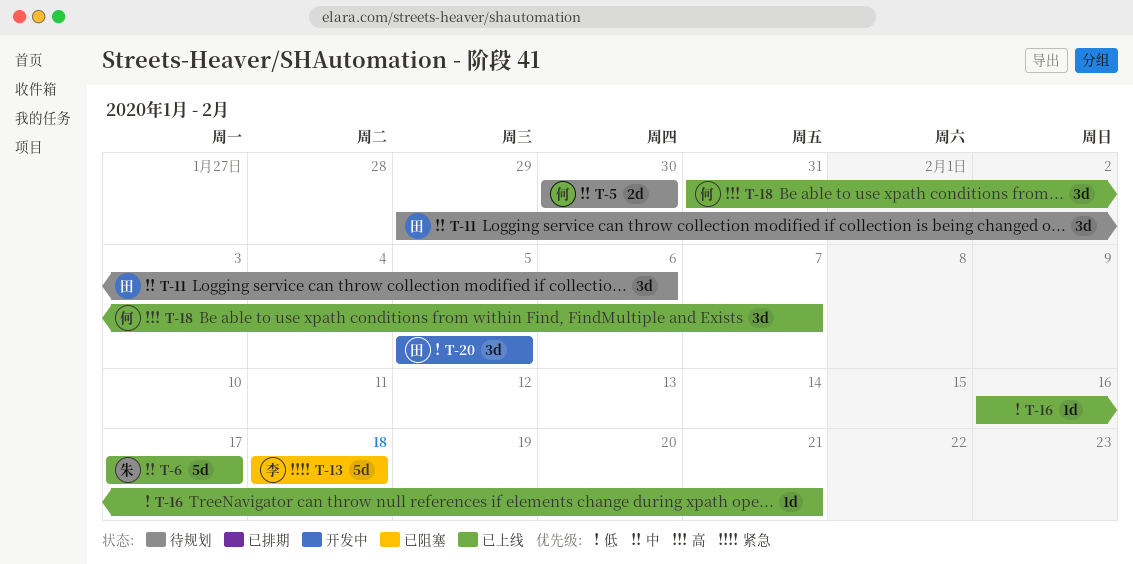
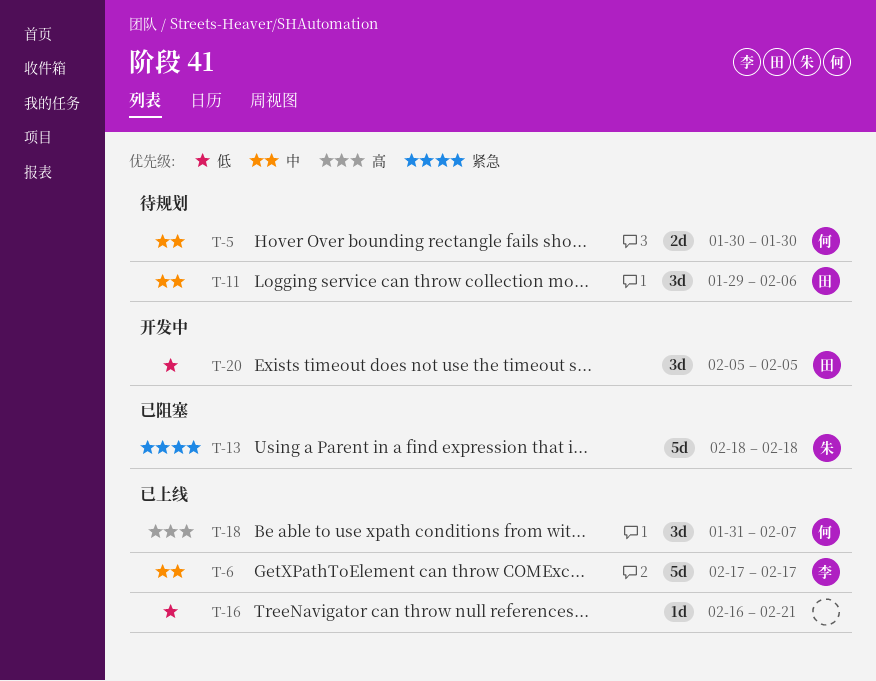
T-6, owner: 朱 -> 李
T-13, owner: 李 -> 朱

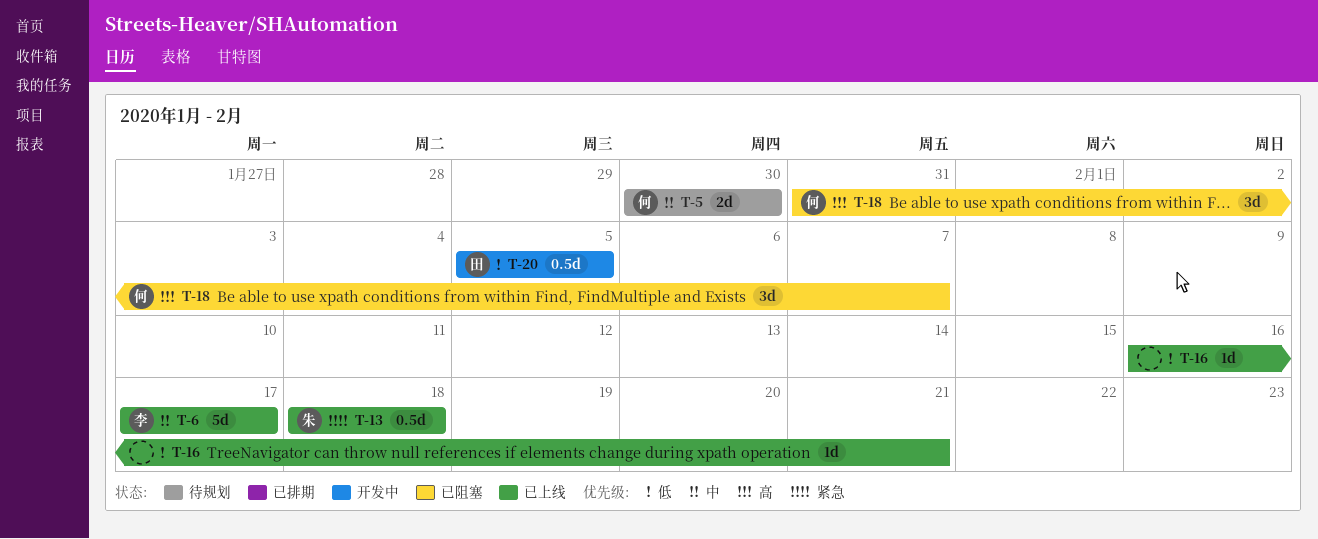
T-11: present -> none
T-13, status: 已阻塞 -> 已上线
T-13, estimate: 5d -> 0.5d
T-18, status: 已上线 -> 已阻塞
T-20, estimate: 3d -> 0.5d

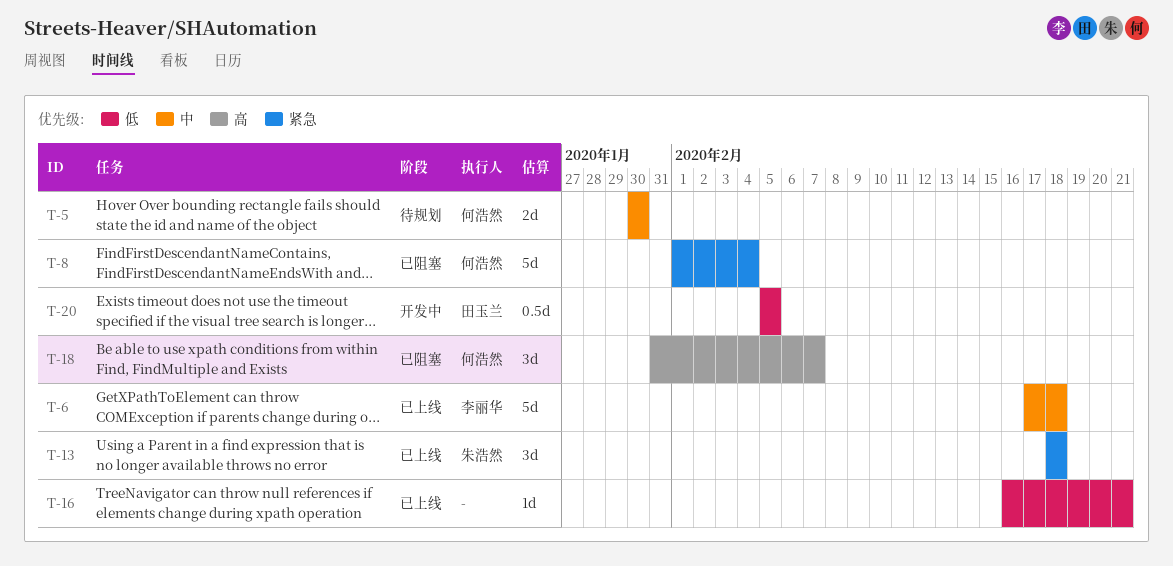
T-6, due: Feb 17 -> Feb 18
T-8: none -> present
T-13, estimate: 0.5d -> 3d

